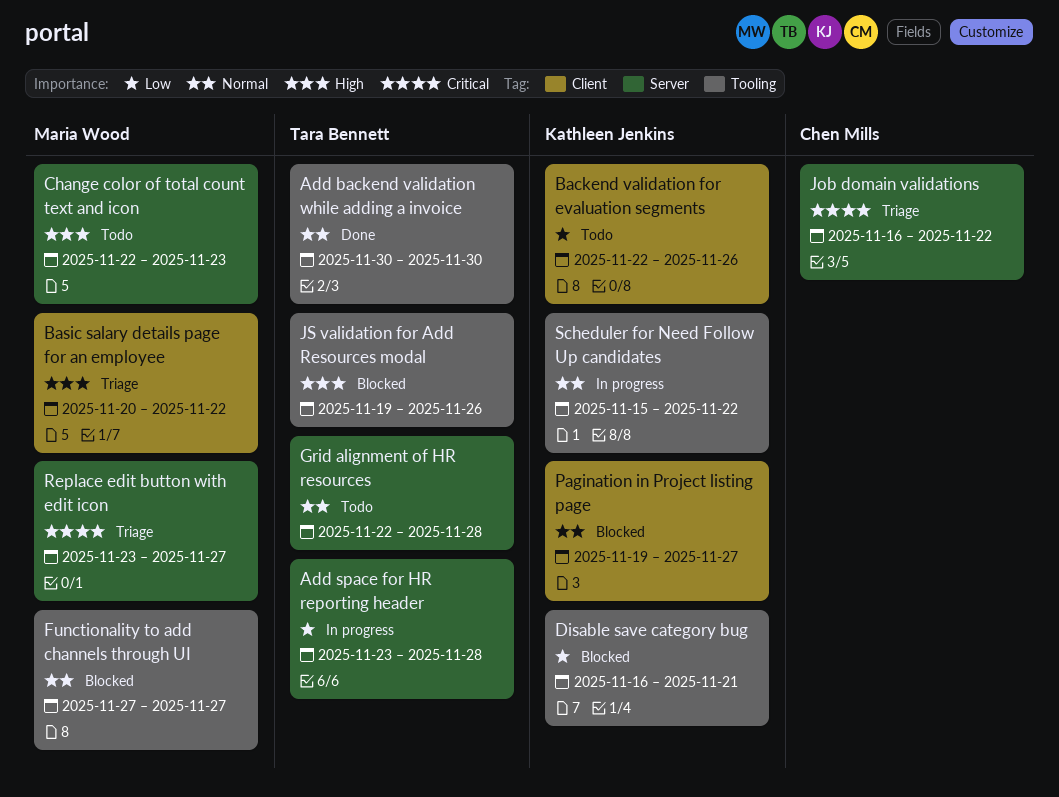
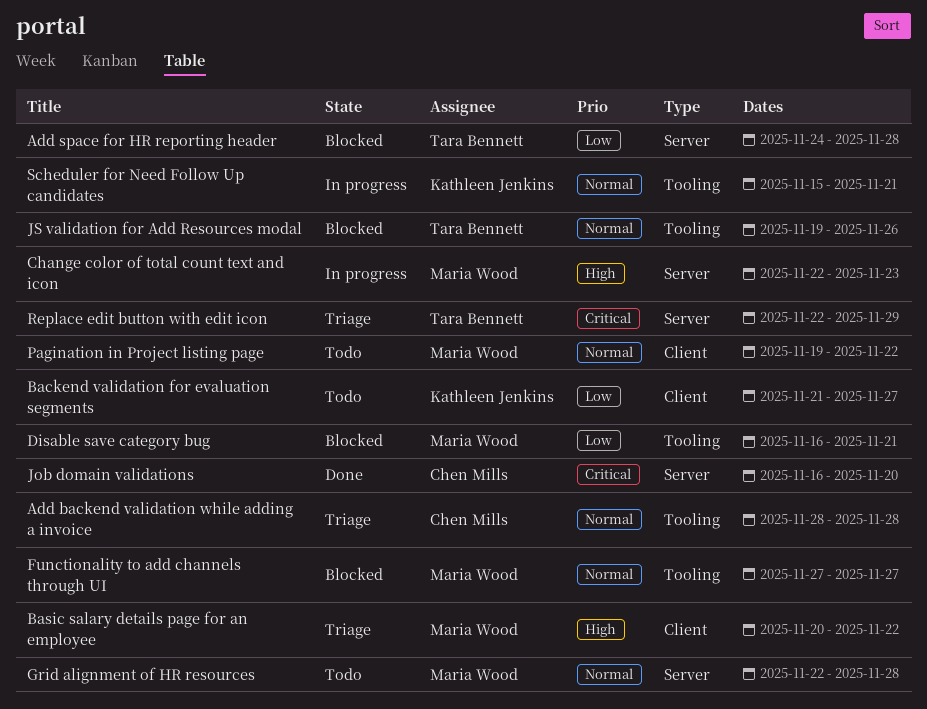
Add backend validation while adding a invoice, status: Done -> Triage
Add backend validation while adding a invoice, owner: Tara Bennett -> Chen Mills
Add backend validation while adding a invoice, start: Nov 30 -> Nov 28
Add backend validation while adding a invoice, due: Nov 30 -> Nov 28
Add space for HR reporting header, status: In progress -> Blocked
Add space for HR reporting header, start: Nov 23 -> Nov 24
Backend validation for evaluation segments, start: Nov 22 -> Nov 21
Backend validation for evaluation segments, due: Nov 26 -> Nov 27
Change color of total count text and icon, status: Todo -> In progress
Disable save category bug, owner: Kathleen Jenkins -> Maria Wood
Grid alignment of HR resources, owner: Tara Bennett -> Maria Wood
Job domain validations, status: Triage -> Done
Job domain validations, due: Nov 22 -> Nov 20
JS validation for Add Resources modal, priority: High -> Normal
Pagination in Project listing page, status: Blocked -> Todo
Pagination in Project listing page, owner: Kathleen Jenkins -> Maria Wood
Pagination in Project listing page, due: Nov 27 -> Nov 22
Replace edit button with edit icon, owner: Maria Wood -> Tara Bennett
Replace edit button with edit icon, start: Nov 23 -> Nov 22
Replace edit button with edit icon, due: Nov 27 -> Nov 29
Scheduler for Need Follow Up candidates, due: Nov 22 -> Nov 21

